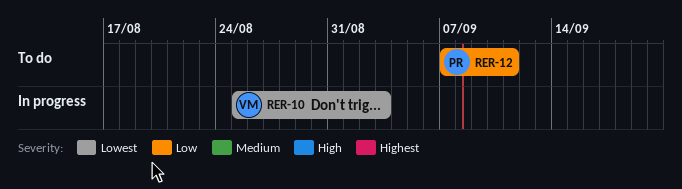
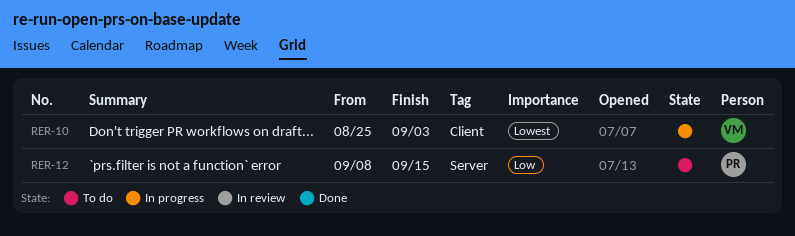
RER-12, start: Sep 7 -> Sep 8
RER-12, due: Sep 11 -> Sep 15

